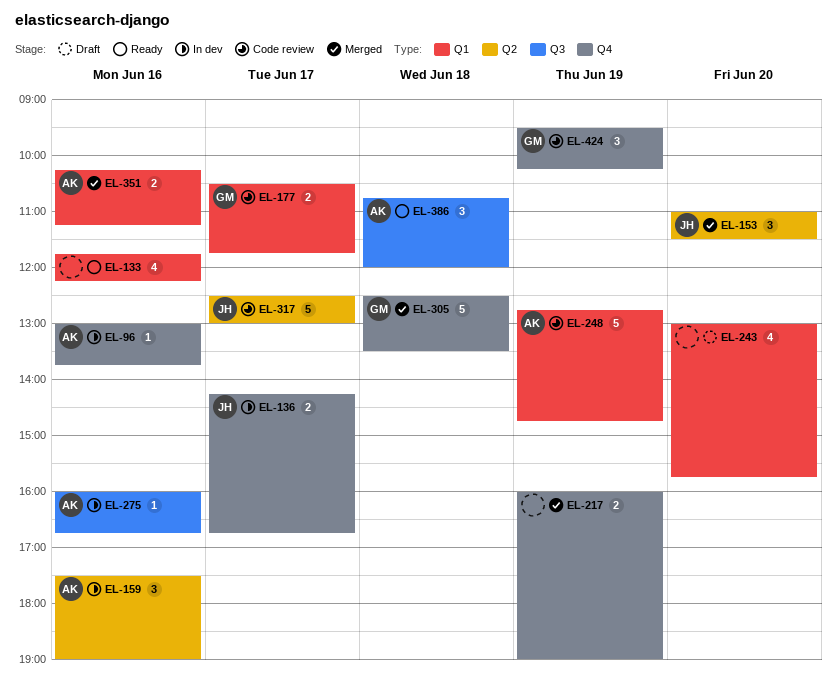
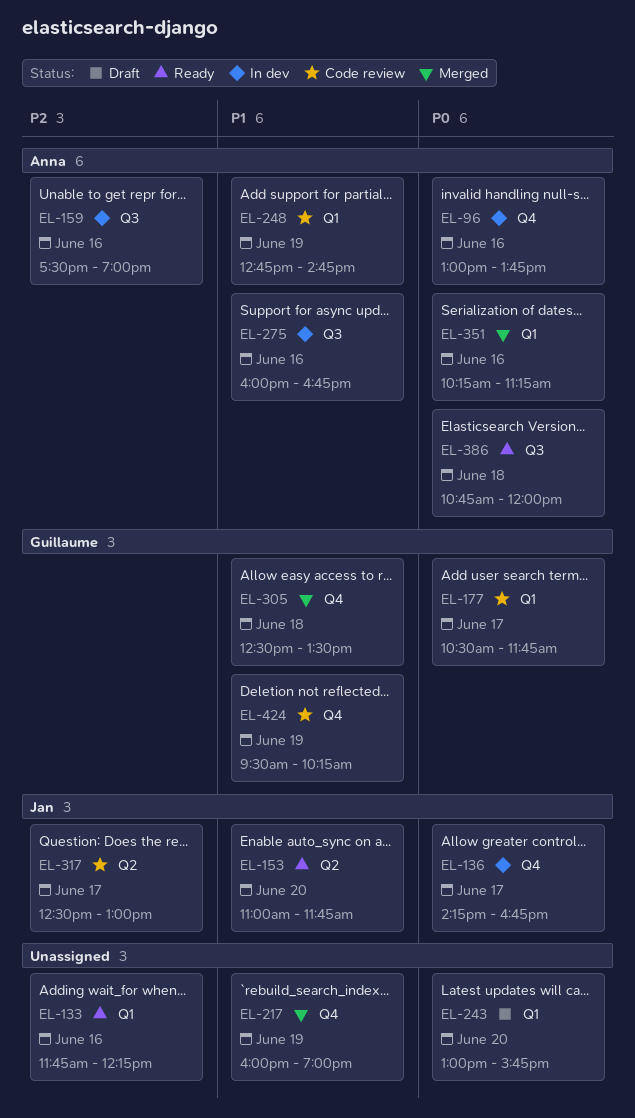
EL-153, status: Merged -> Ready
EL-153, ends: 11:30 -> 11:45
EL-159, label: Q2 -> Q3

